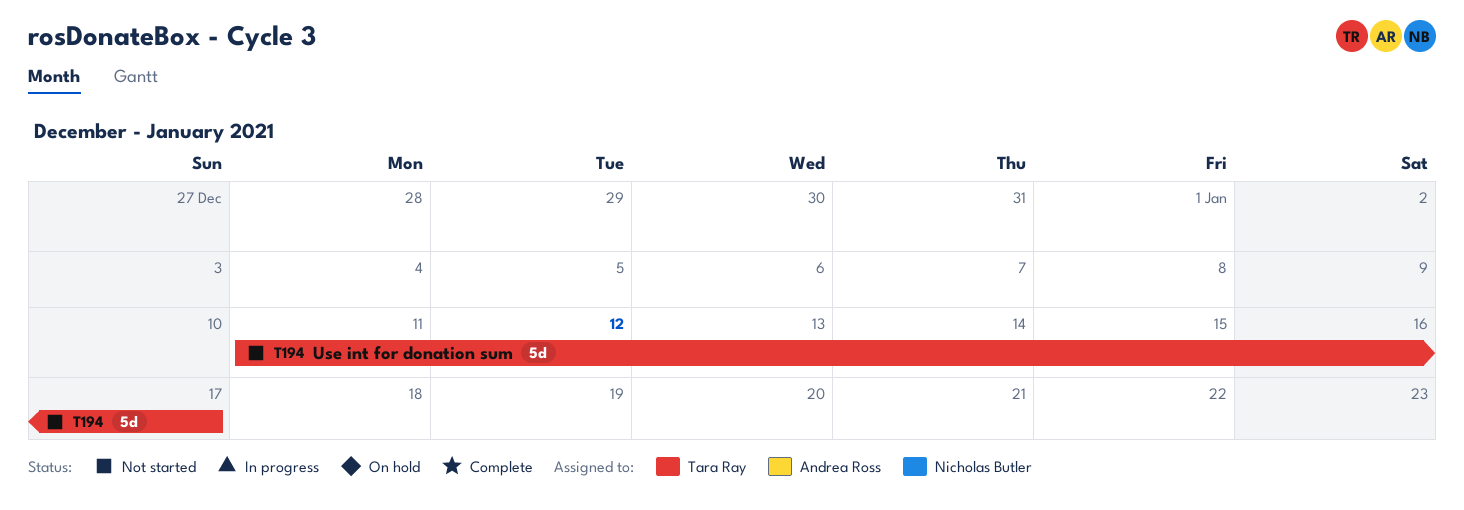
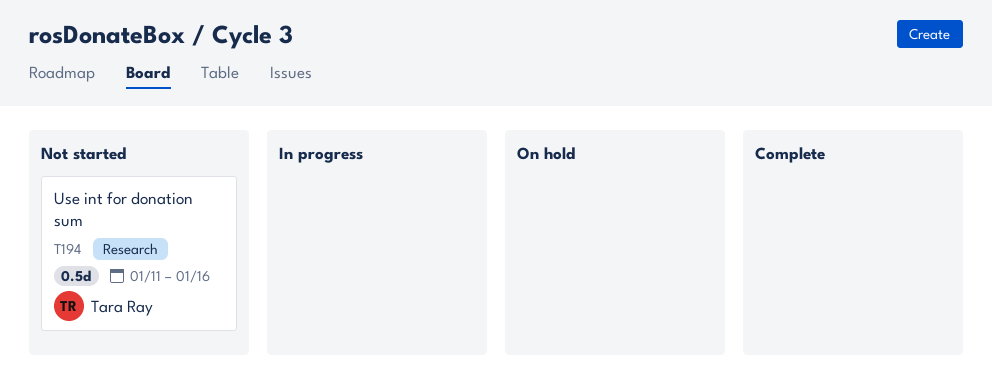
T194, estimate: 5d -> 0.5d
T194, due: Jan 17 -> Jan 16

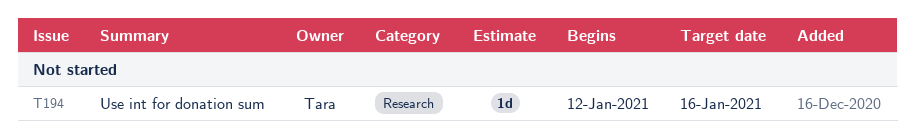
T194, estimate: 0.5d -> 1d
T194, start: Jan 11 -> Jan 12

